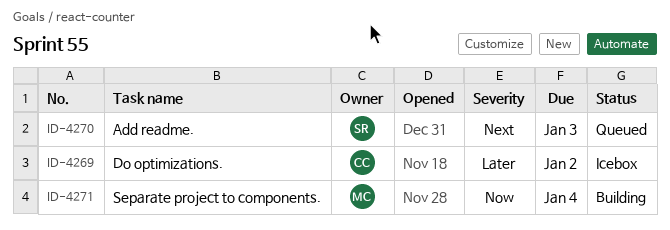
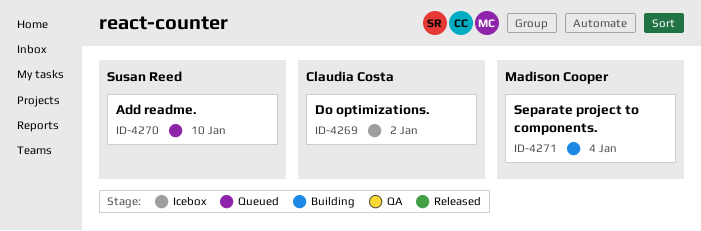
ID-4270, due: Jan 3 -> Jan 10

